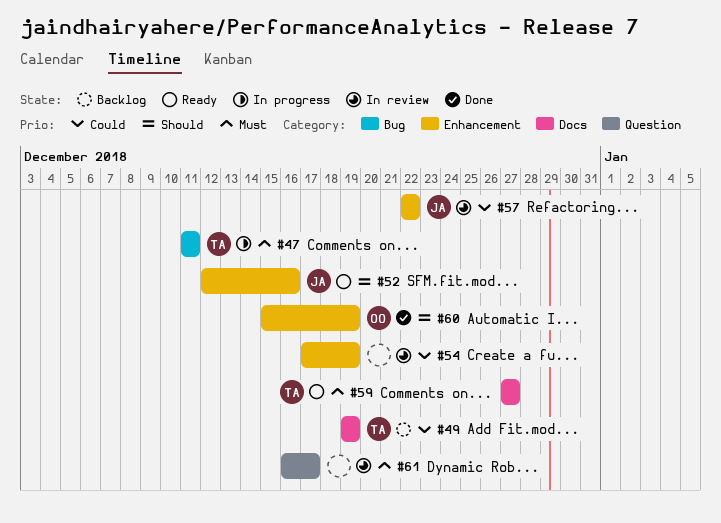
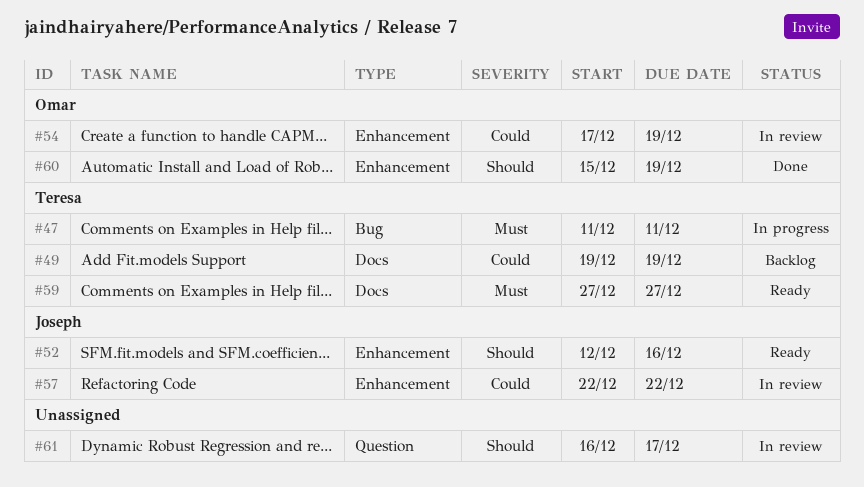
#54, owner: none -> Omar
#61, priority: Must -> Should

